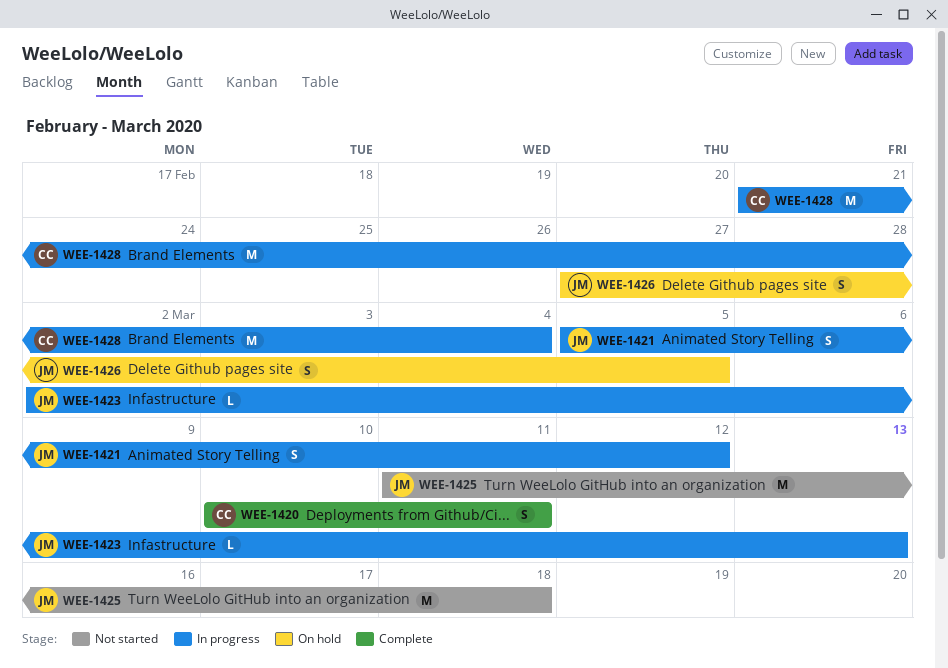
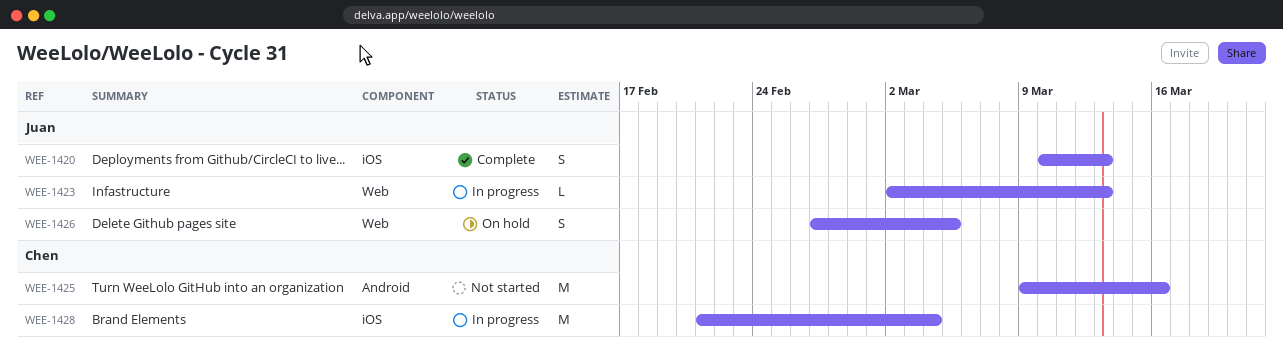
WEE-1420, owner: Chen -> Juan
WEE-1420, due: Mar 11 -> Mar 13
WEE-1421: present -> none
WEE-1425, owner: Juan -> Chen
WEE-1425, start: Mar 11 -> Mar 9
WEE-1425, due: Mar 18 -> Mar 16

